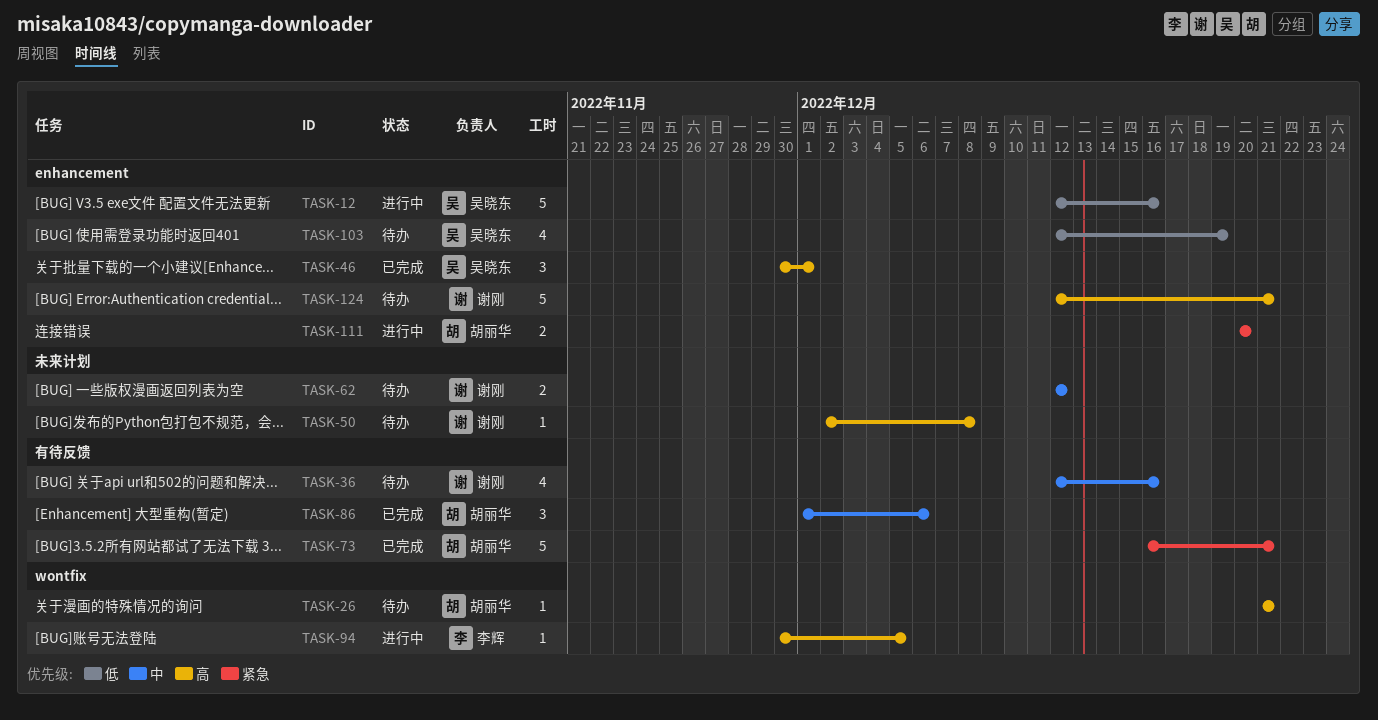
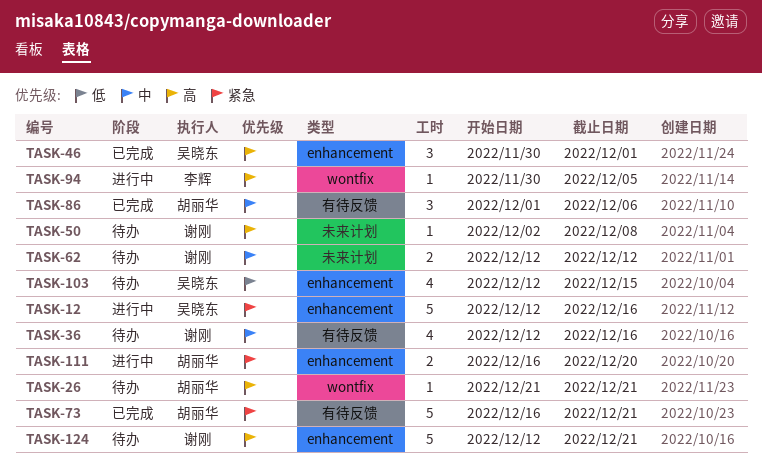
TASK-12, priority: 低 -> 紧急
TASK-103, due: Dec 19 -> Dec 15
TASK-111, start: Dec 20 -> Dec 16

